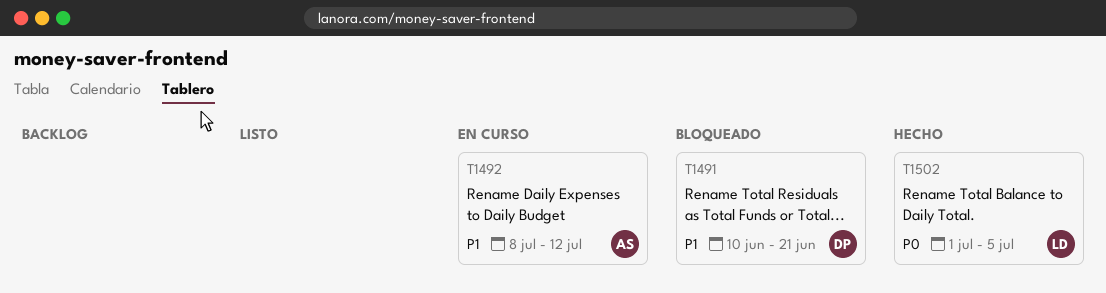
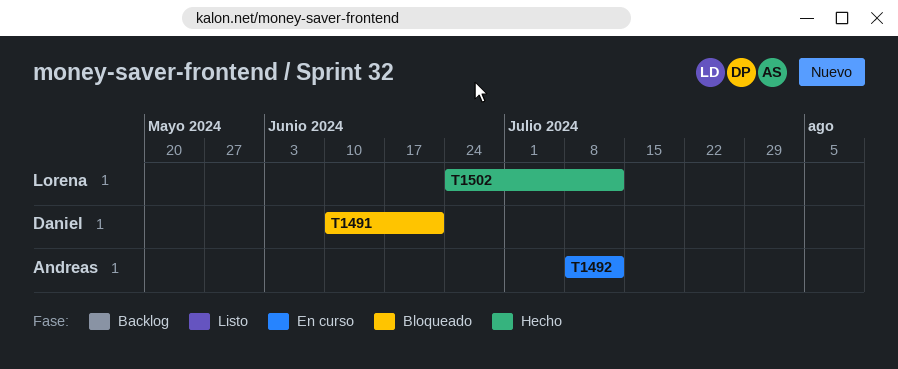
T1502, start: Jul 1 -> Jun 24
T1502, due: Jul 5 -> Jul 12

